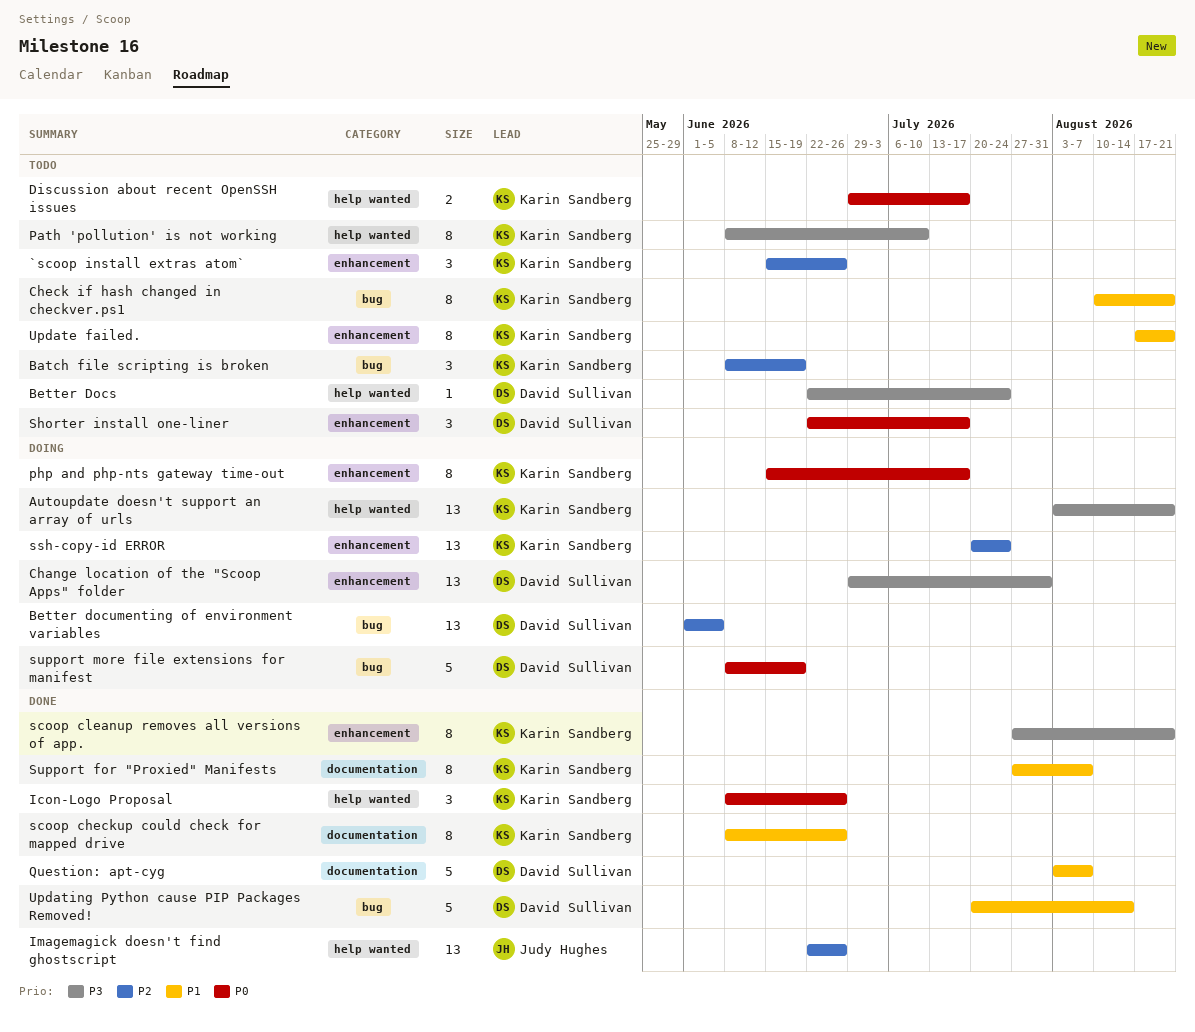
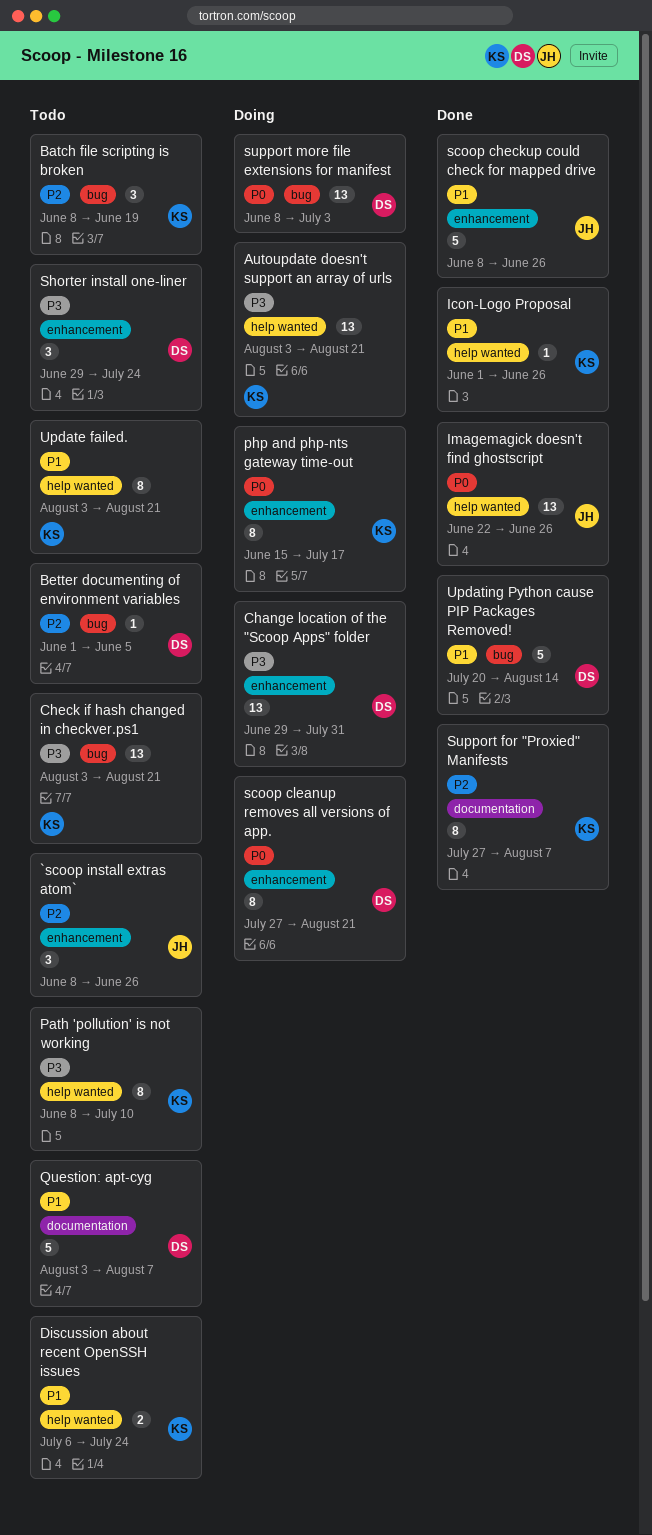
`scoop install extras atom`, owner: Karin Sandberg -> Judy Hughes
`scoop install extras atom`, start: Jun 15 -> Jun 8
Better Docs: present -> none
Better documenting of environment variables, status: Doing -> Todo
Better documenting of environment variables, estimate: 13 -> 1
Check if hash changed in checkver.ps1, priority: P1 -> P3
Check if hash changed in checkver.ps1, estimate: 8 -> 13
Check if hash changed in checkver.ps1, start: Aug 10 -> Aug 3
Discussion about recent OpenSSH issues, priority: P0 -> P1
Discussion about recent OpenSSH issues, start: Jun 29 -> Jul 6
Discussion about recent OpenSSH issues, due: Jul 17 -> Jul 24
Icon-Logo Proposal, priority: P0 -> P1
Icon-Logo Proposal, estimate: 3 -> 1
Icon-Logo Proposal, start: Jun 8 -> Jun 1
Imagemagick doesn't find ghostscript, priority: P2 -> P0
Question: apt-cyg, status: Done -> Todo
scoop checkup could check for mapped drive, owner: Karin Sandberg -> Judy Hughes
scoop checkup could check for mapped drive, label: documentation -> enhancement
scoop checkup could check for mapped drive, estimate: 8 -> 5
scoop cleanup removes all versions of app., status: Done -> Doing
scoop cleanup removes all versions of app., owner: Karin Sandberg -> David Sullivan
scoop cleanup removes all versions of app., priority: P3 -> P0
Shorter install one-liner, priority: P0 -> P3
Shorter install one-liner, start: Jun 22 -> Jun 29
Shorter install one-liner, due: Jul 17 -> Jul 24
ssh-copy-id ERROR: present -> none
Support for "Proxied" Manifests, priority: P1 -> P2
support more file extensions for manifest, estimate: 5 -> 13
support more file extensions for manifest, due: Jun 19 -> Jul 3
Update failed., label: enhancement -> help wanted
Update failed., start: Aug 17 -> Aug 3

